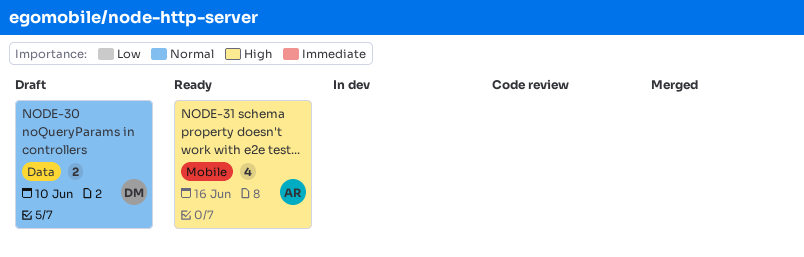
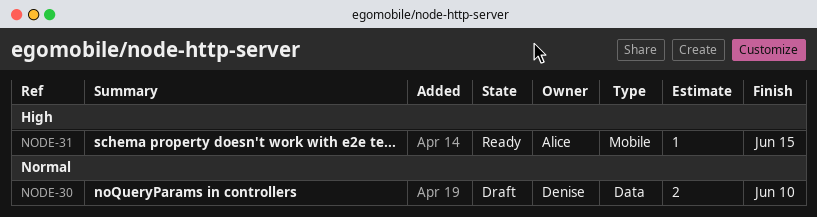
NODE-31, estimate: 4 -> 1
NODE-31, due: Jun 16 -> Jun 15

